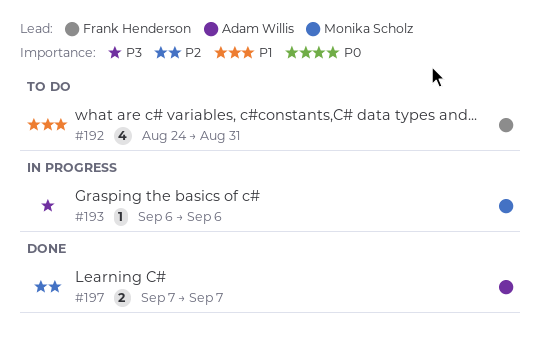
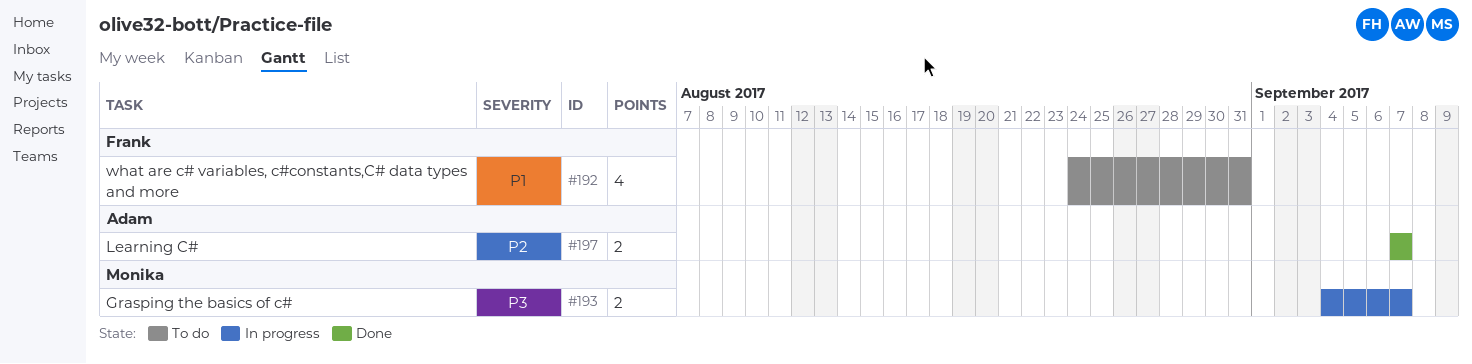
#193, estimate: 1 -> 2
#193, start: Sep 6 -> Sep 4
#193, due: Sep 6 -> Sep 7

